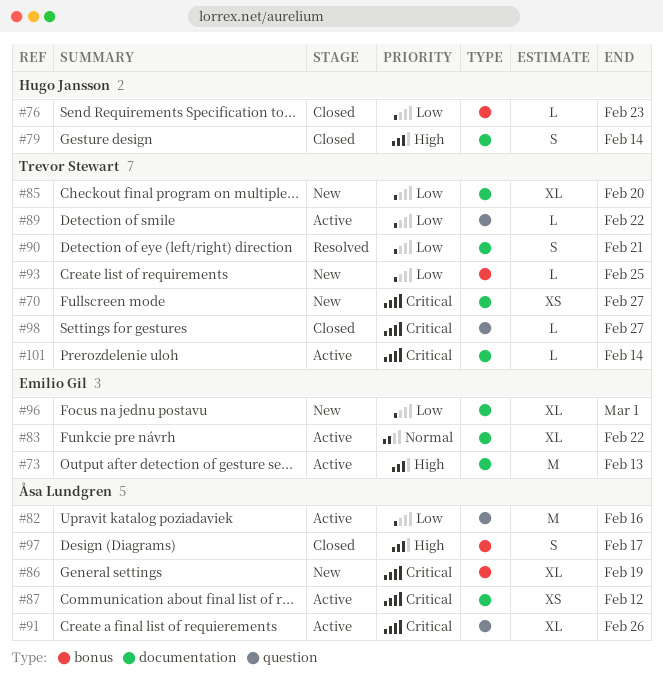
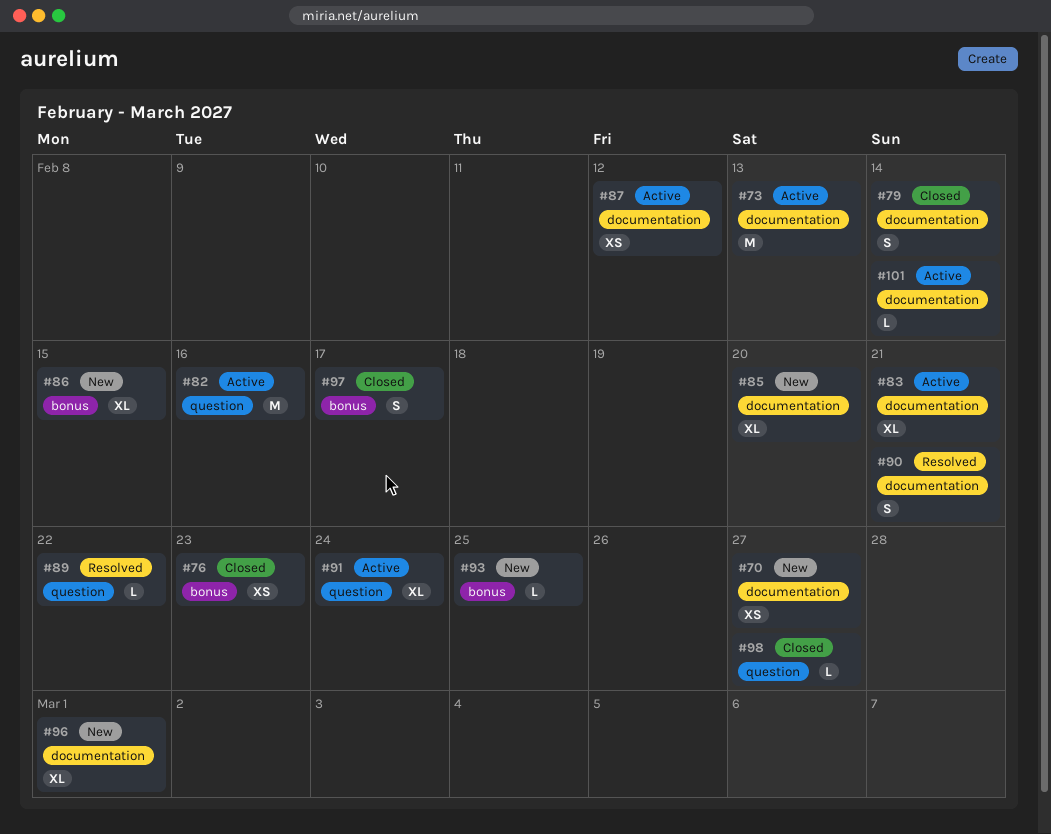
#76, estimate: L -> XS
#83, due: Feb 22 -> Feb 21
#86, due: Feb 19 -> Feb 15
#89, status: Active -> Resolved
#91, due: Feb 26 -> Feb 24

